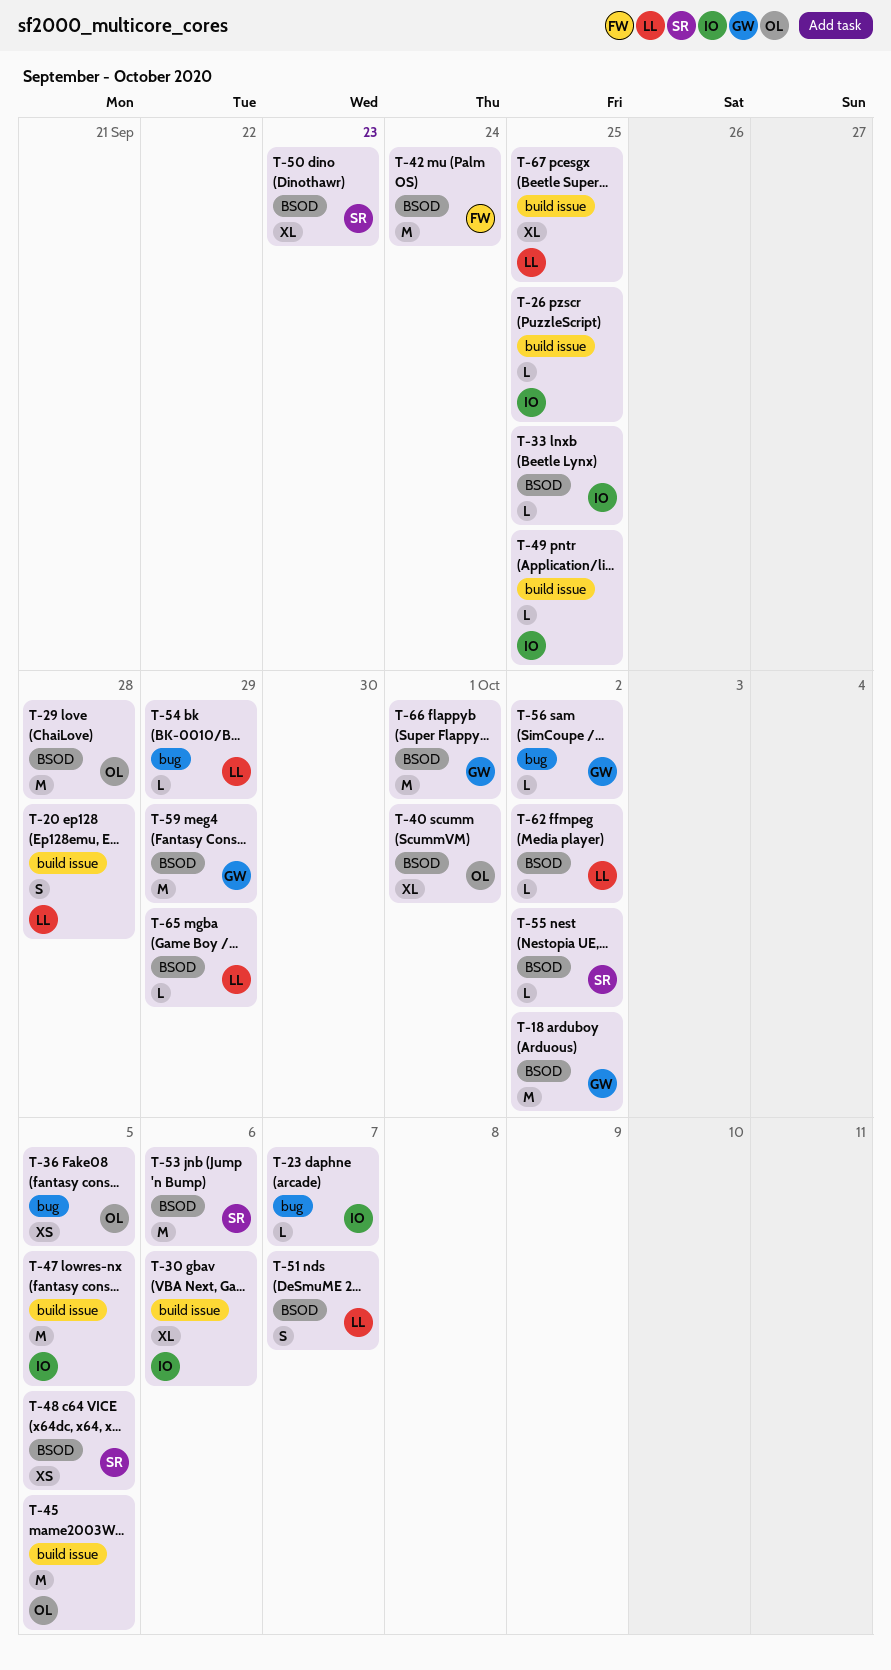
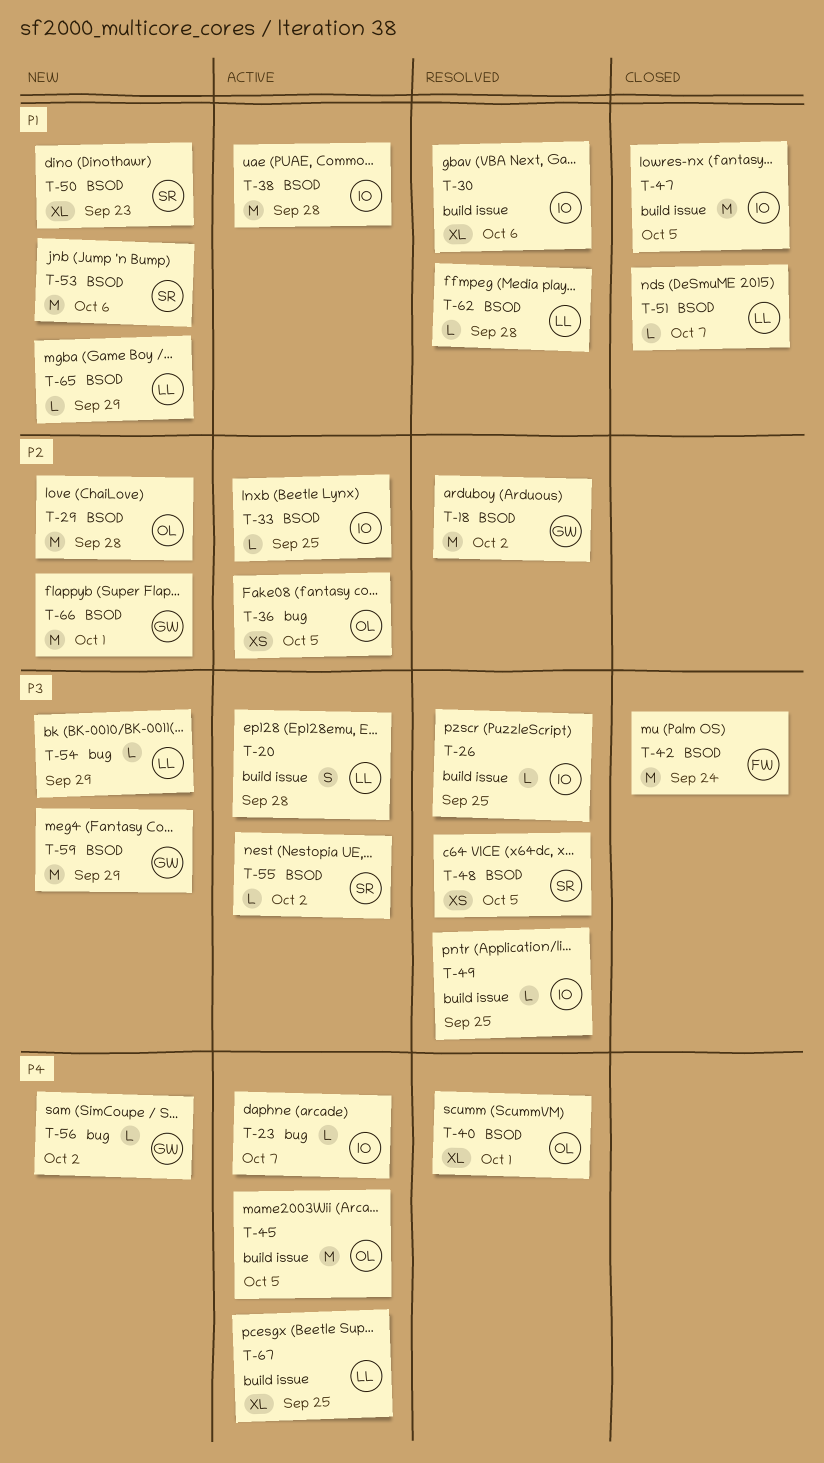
T-38: none -> present
T-51, estimate: S -> L
T-62, due: Oct 2 -> Sep 28

